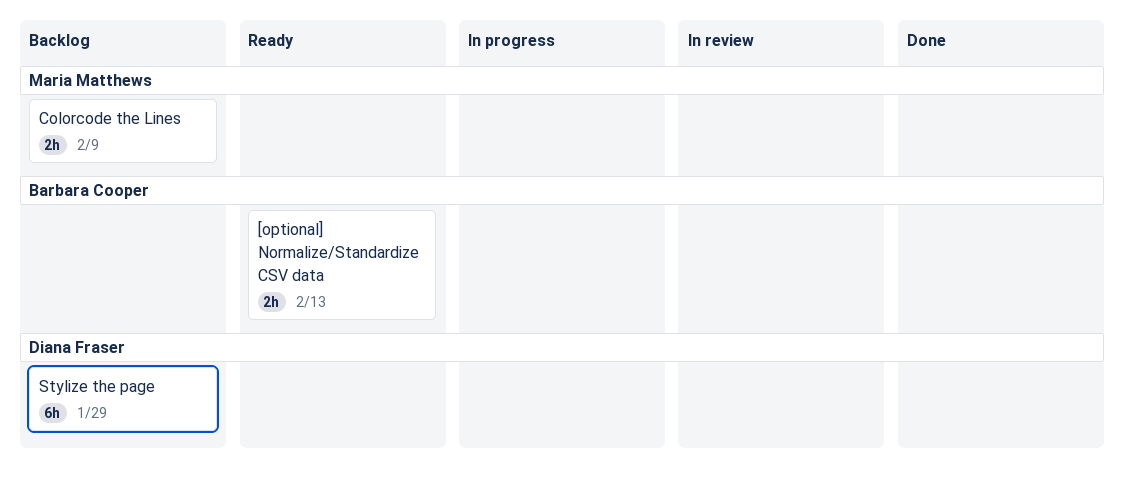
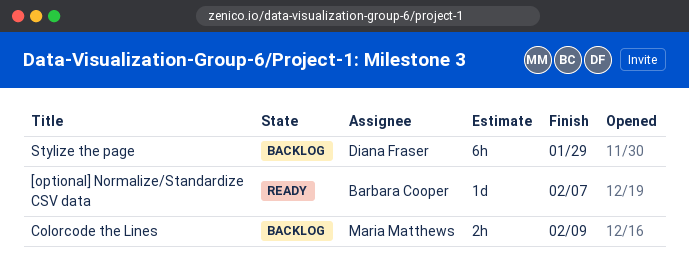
[optional] Normalize/Standardize CSV data, estimate: 2h -> 1d
[optional] Normalize/Standardize CSV data, due: Feb 13 -> Feb 7

